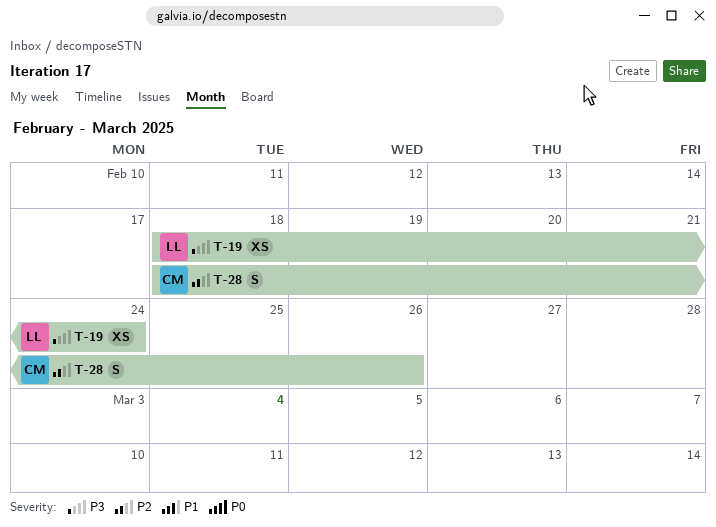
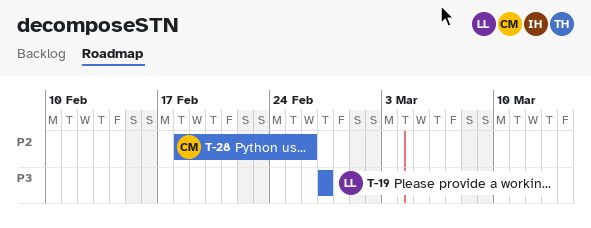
T-19, start: Feb 18 -> Feb 27
T-19, due: Feb 24 -> Feb 27

